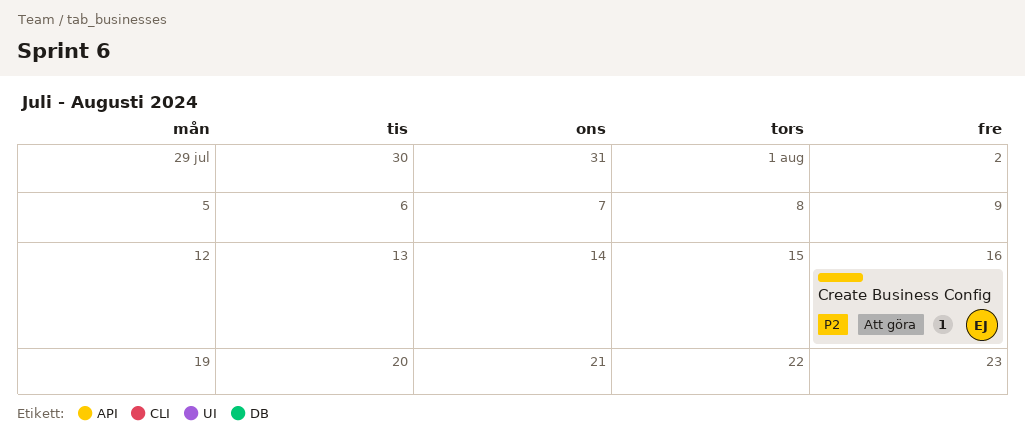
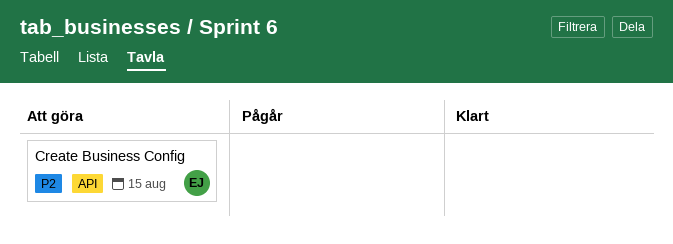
Create Business Config, due: Aug 16 -> Aug 15

